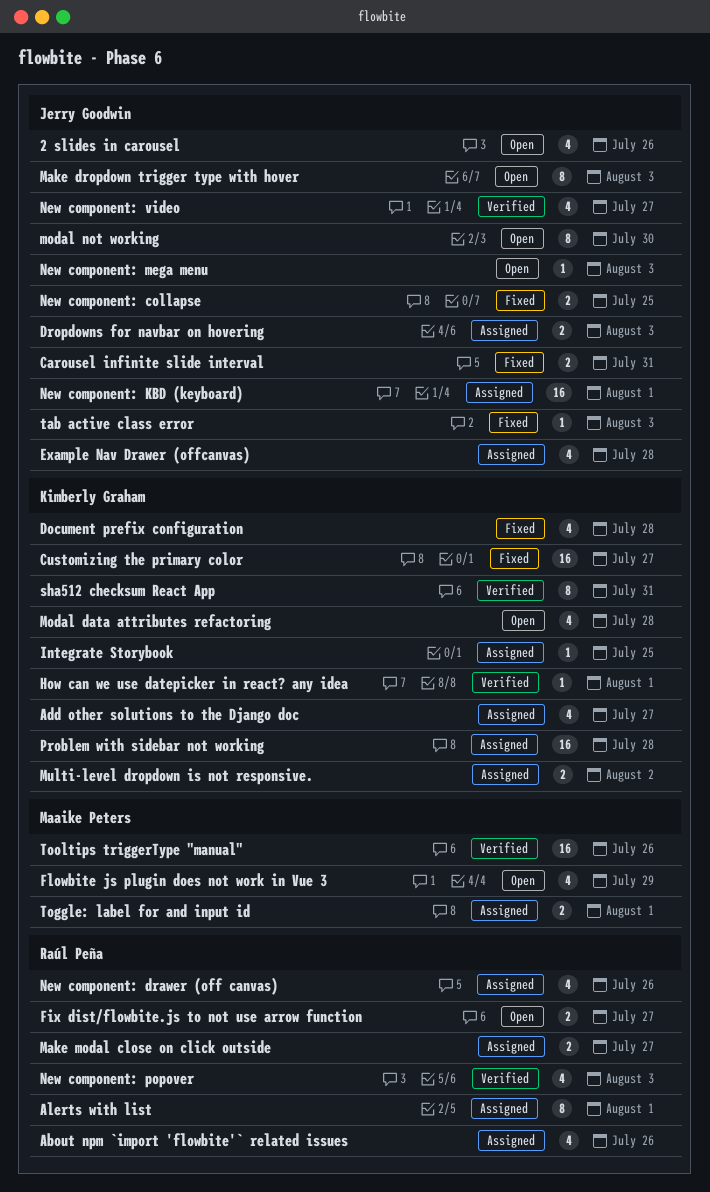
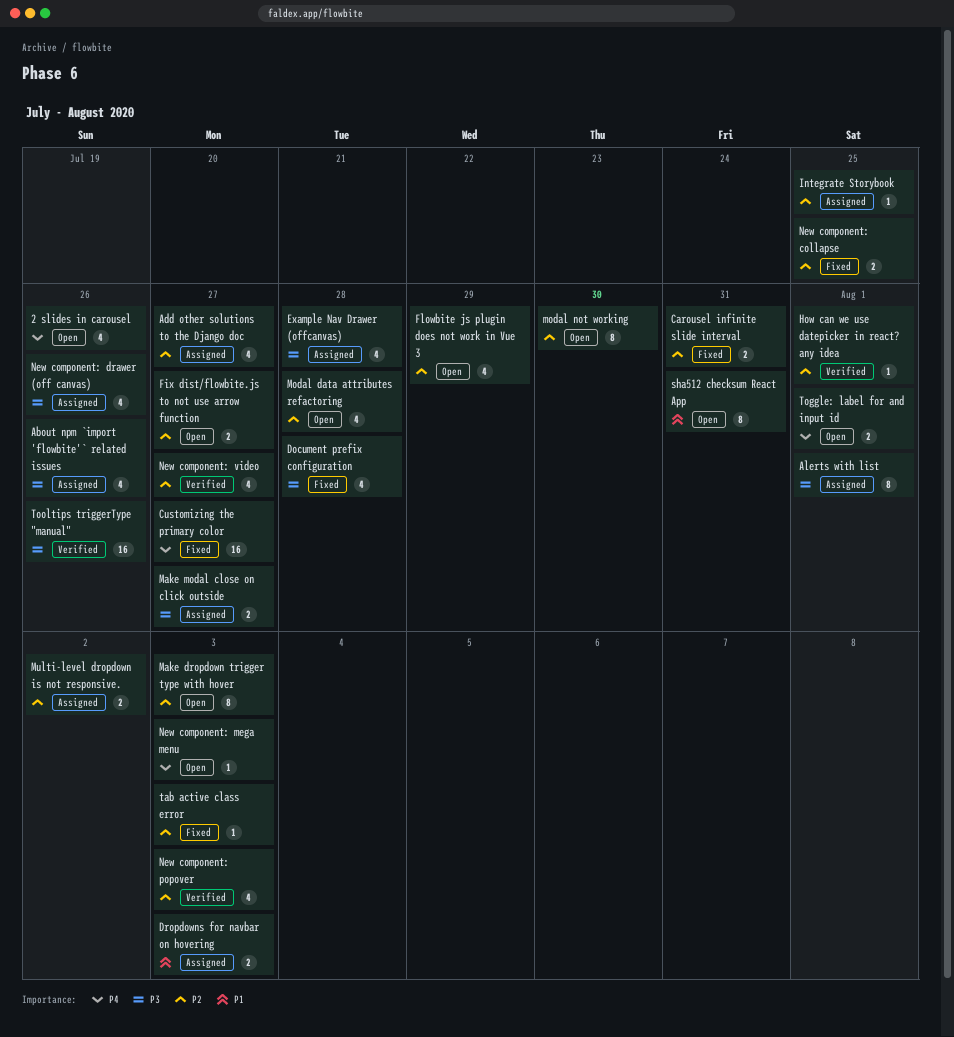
New component: KBD (keyboard): present -> none
Problem with sidebar not working: present -> none
sha512 checksum React App, status: Verified -> Open
Toggle: label for and input id, status: Assigned -> Open

